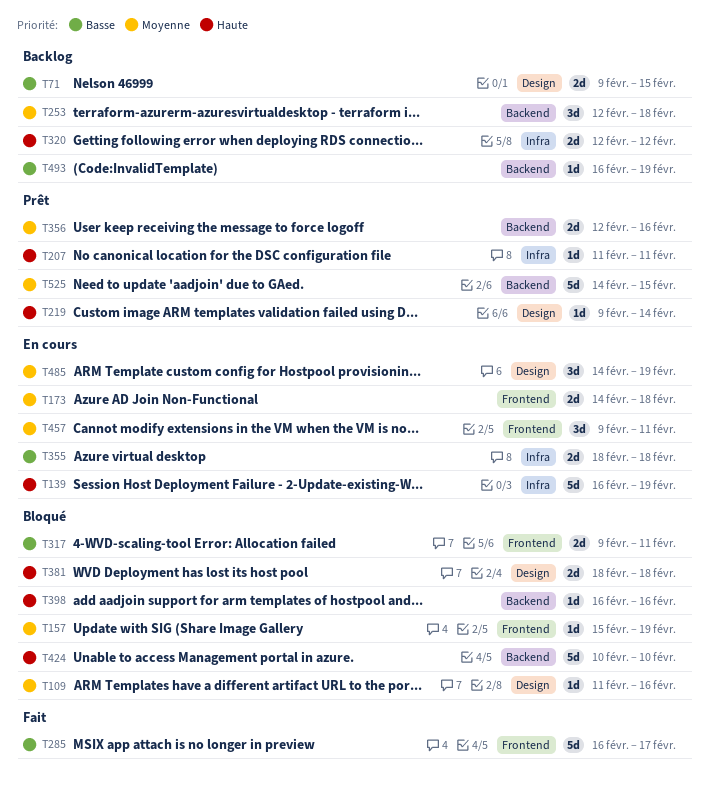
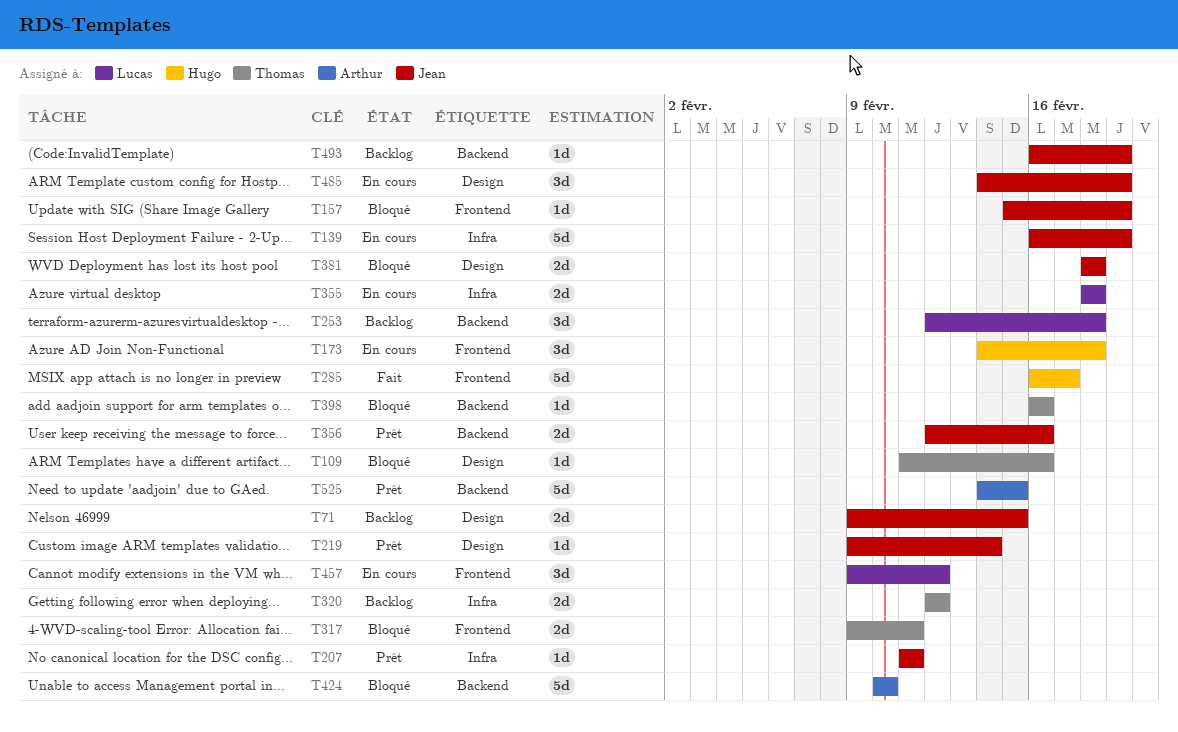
T173, estimate: 2d -> 3d
T457, due: Feb 11 -> Feb 12

